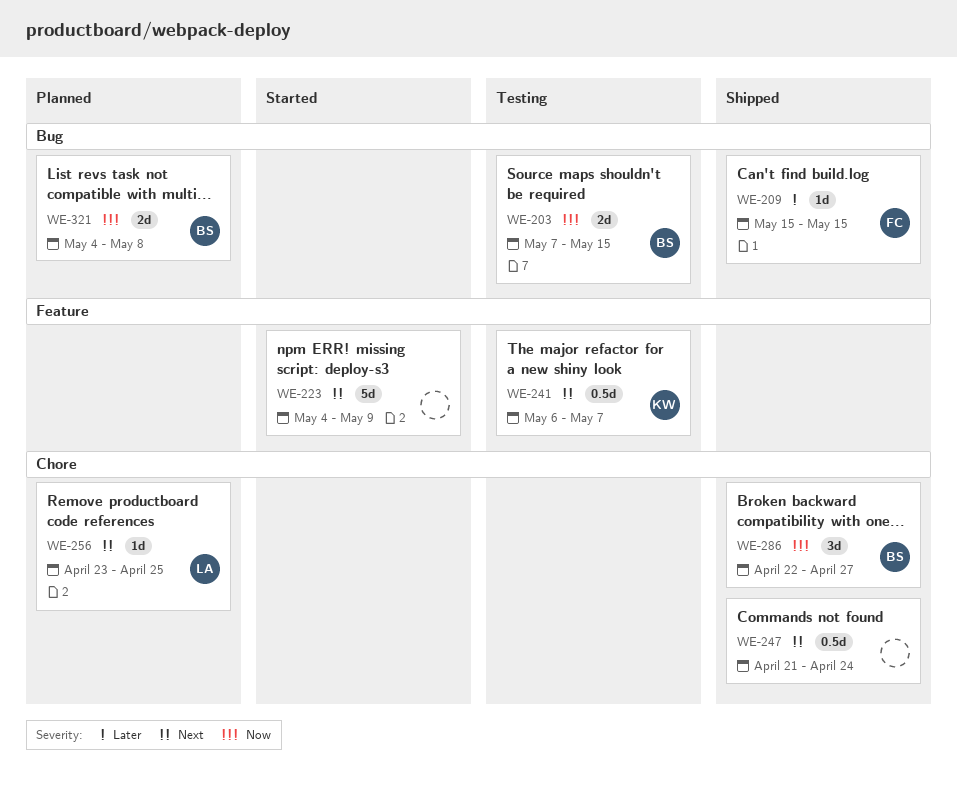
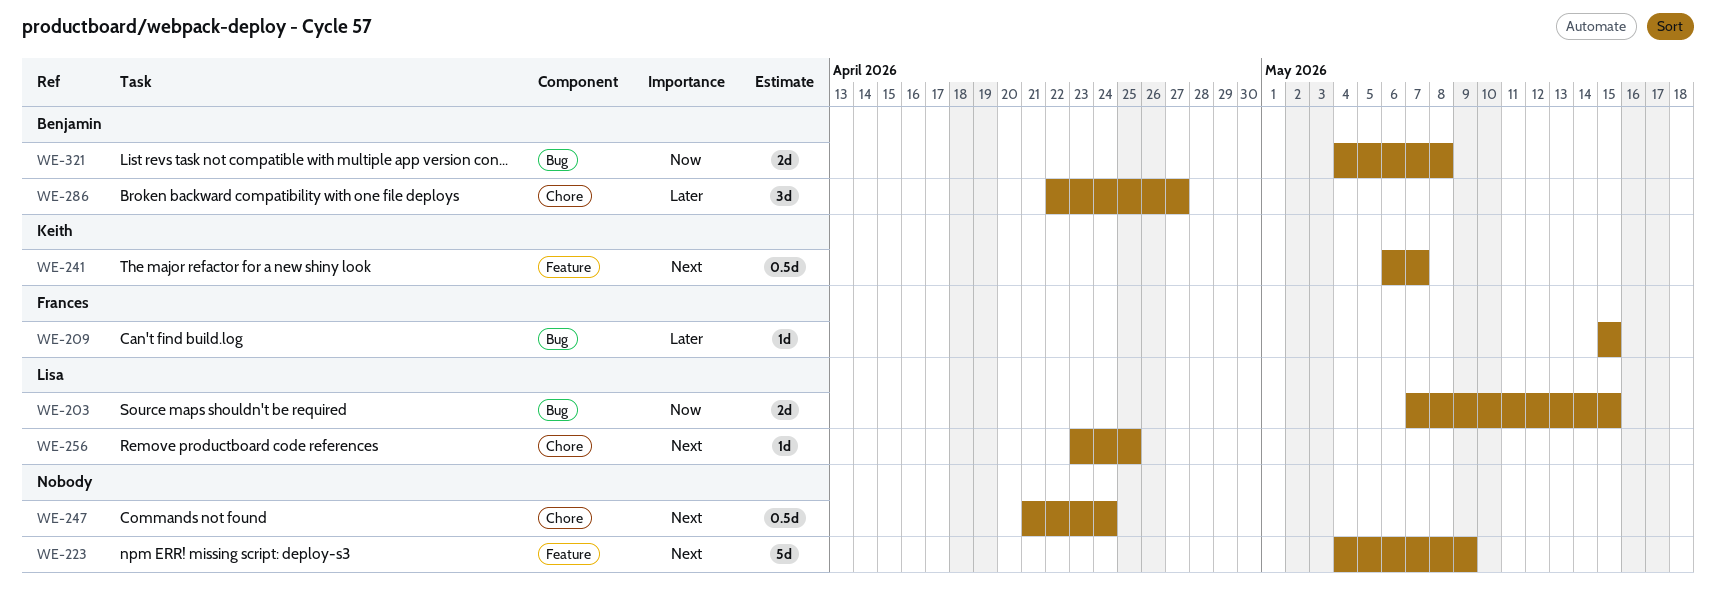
WE-203, owner: Benjamin -> Lisa
WE-286, priority: Now -> Later

